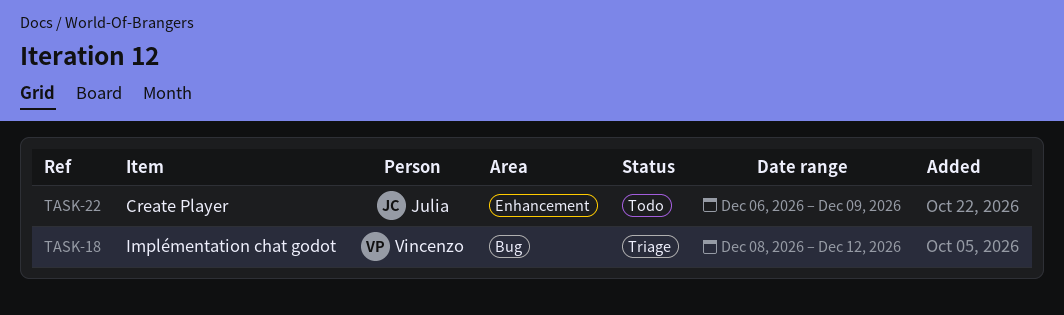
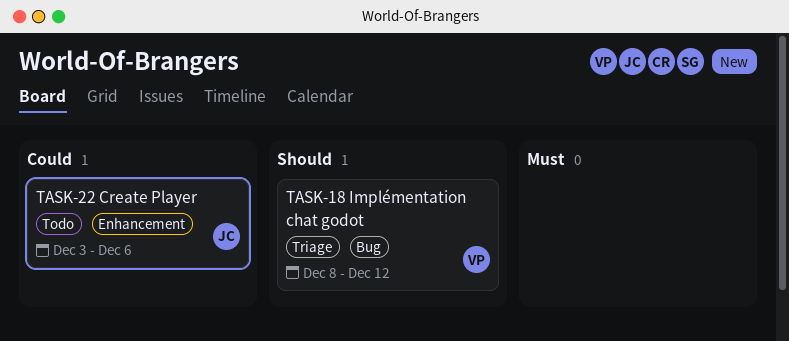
TASK-22, start: Dec 6 -> Dec 3
TASK-22, due: Dec 9 -> Dec 6

